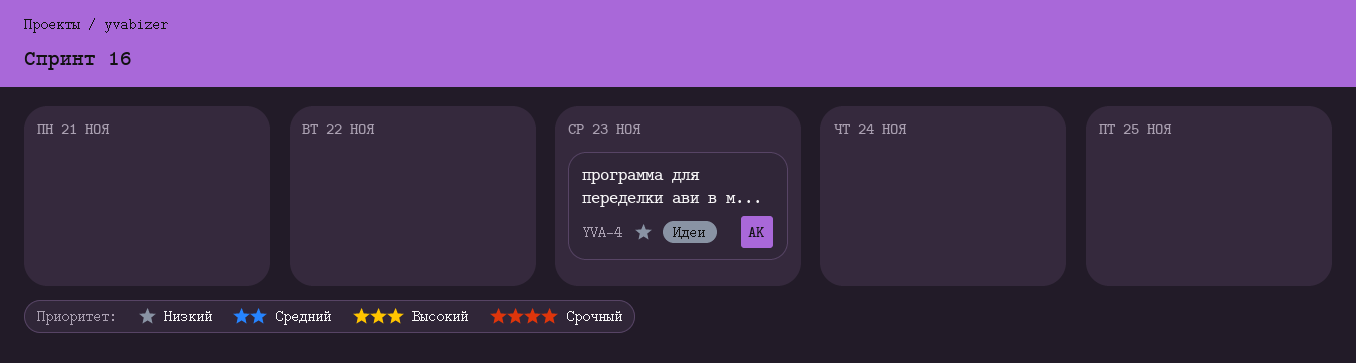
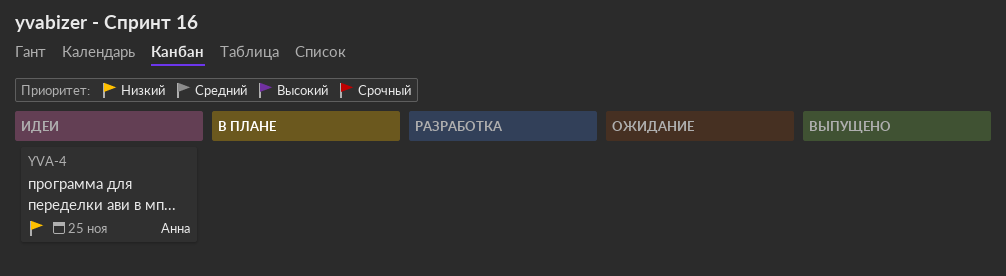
YVA-4, due: Nov 23 -> Nov 25

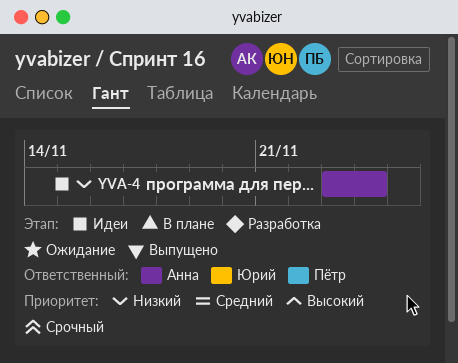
YVA-4, due: Nov 25 -> Nov 24

